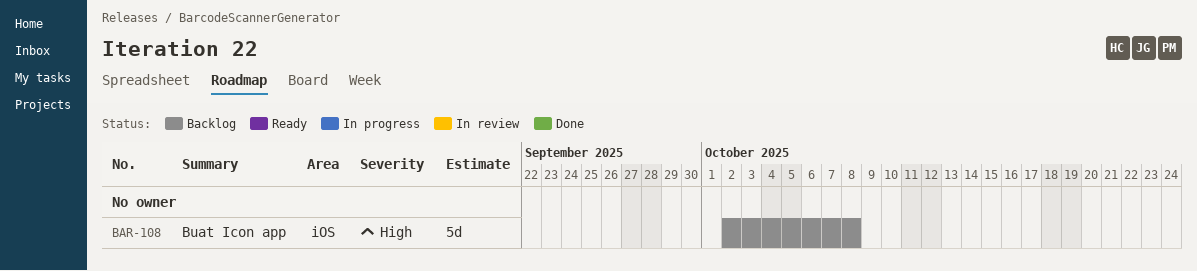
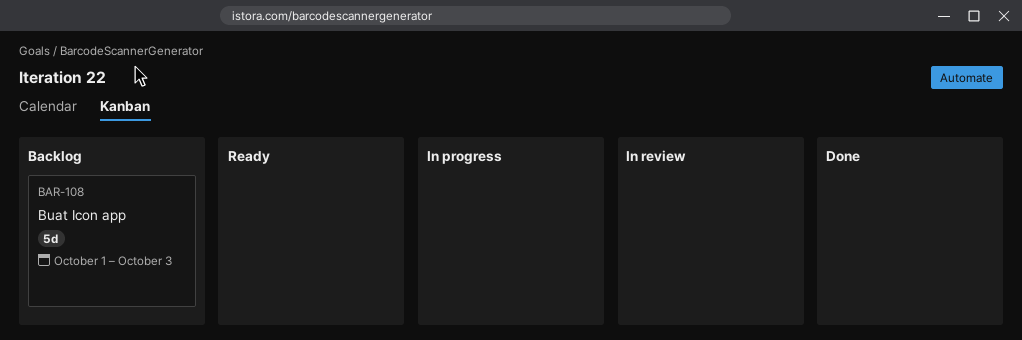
BAR-108, start: Oct 2 -> Oct 1
BAR-108, due: Oct 8 -> Oct 3

